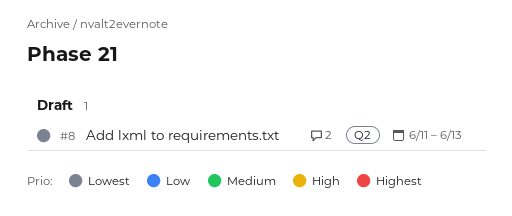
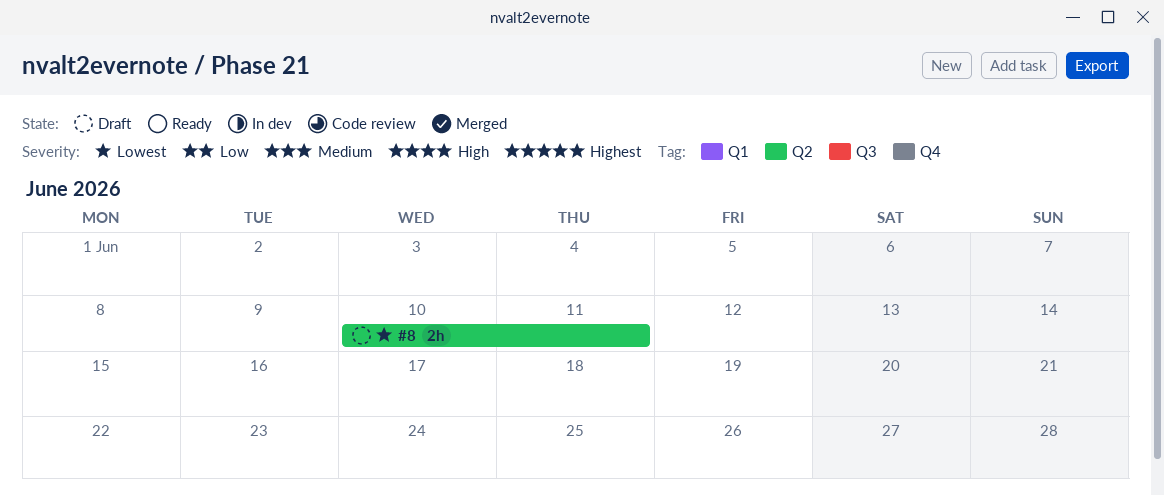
#8, start: Jun 11 -> Jun 10
#8, due: Jun 13 -> Jun 11

